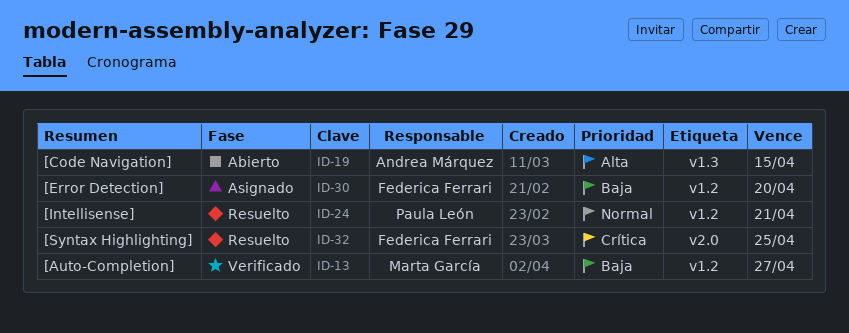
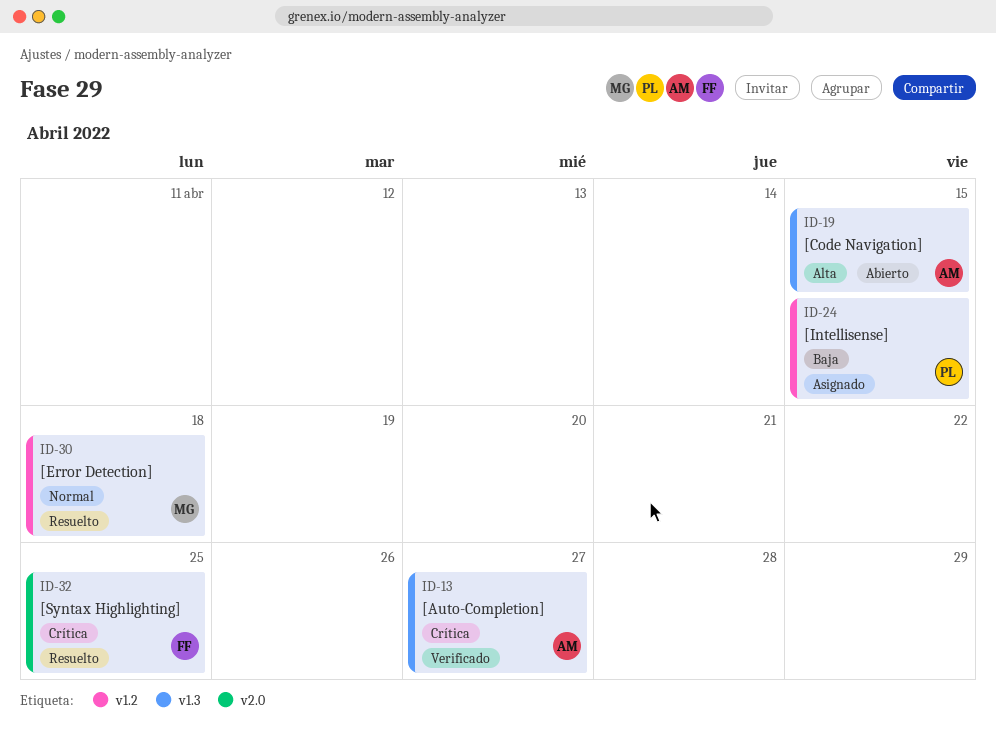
ID-13, owner: Marta García -> Andrea Márquez
ID-13, priority: Baja -> Crítica
ID-13, label: v1.2 -> v1.3
ID-24, status: Resuelto -> Asignado
ID-24, priority: Normal -> Baja
ID-24, due: Apr 21 -> Apr 15
ID-30, status: Asignado -> Resuelto
ID-30, owner: Federica Ferrari -> Marta García
ID-30, priority: Baja -> Normal
ID-30, due: Apr 20 -> Apr 18

